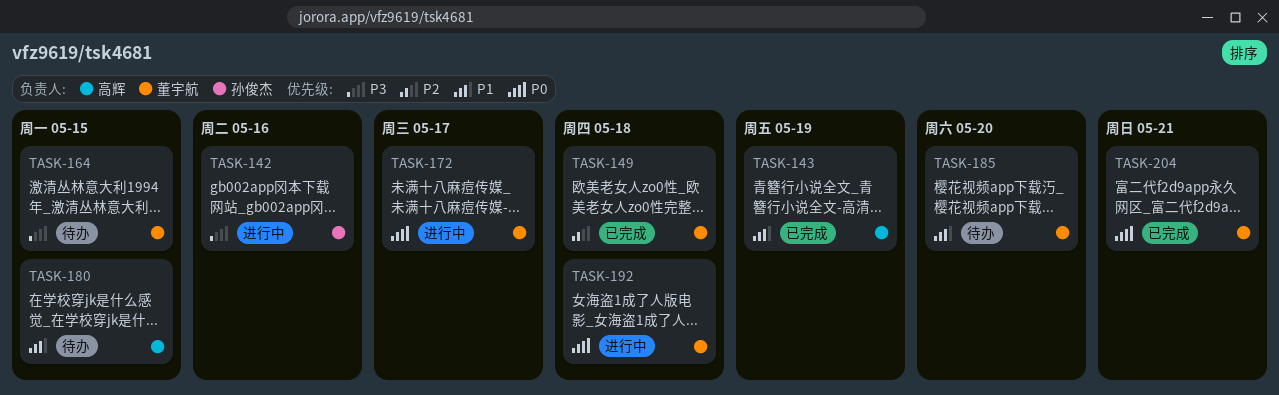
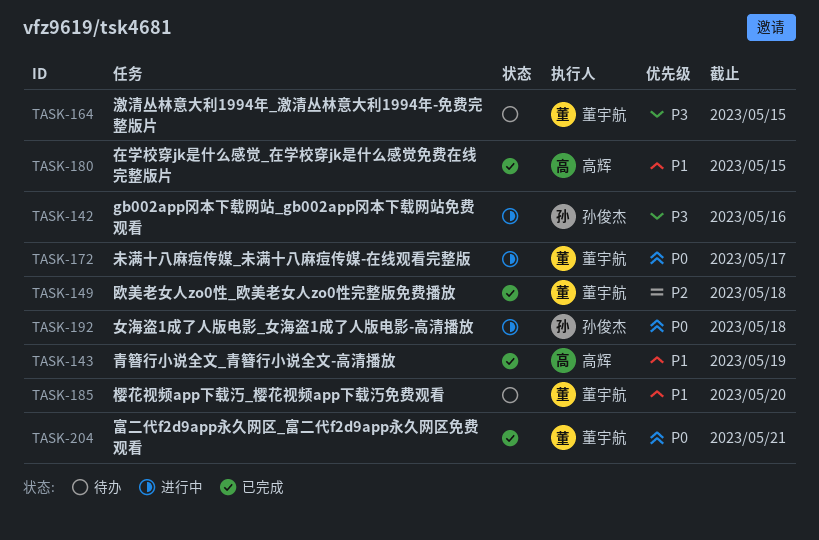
TASK-180, status: 待办 -> 已完成
TASK-192, owner: 董宇航 -> 孙俊杰

